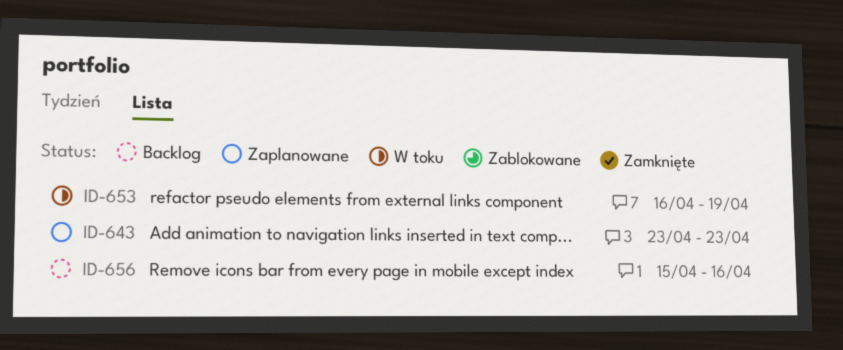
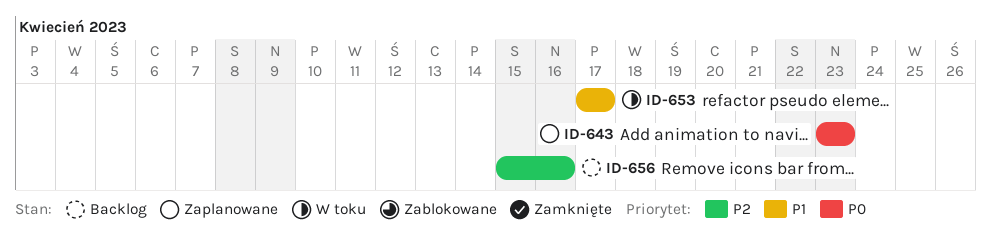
ID-653, start: Apr 16 -> Apr 17
ID-653, due: Apr 19 -> Apr 17

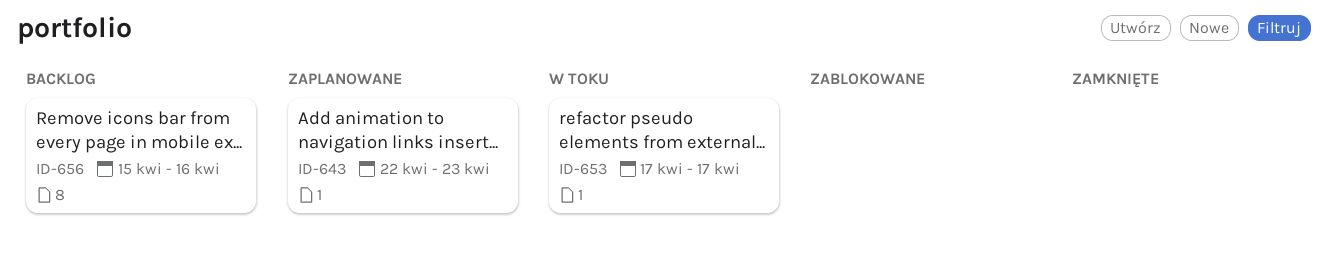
ID-643, start: Apr 23 -> Apr 22

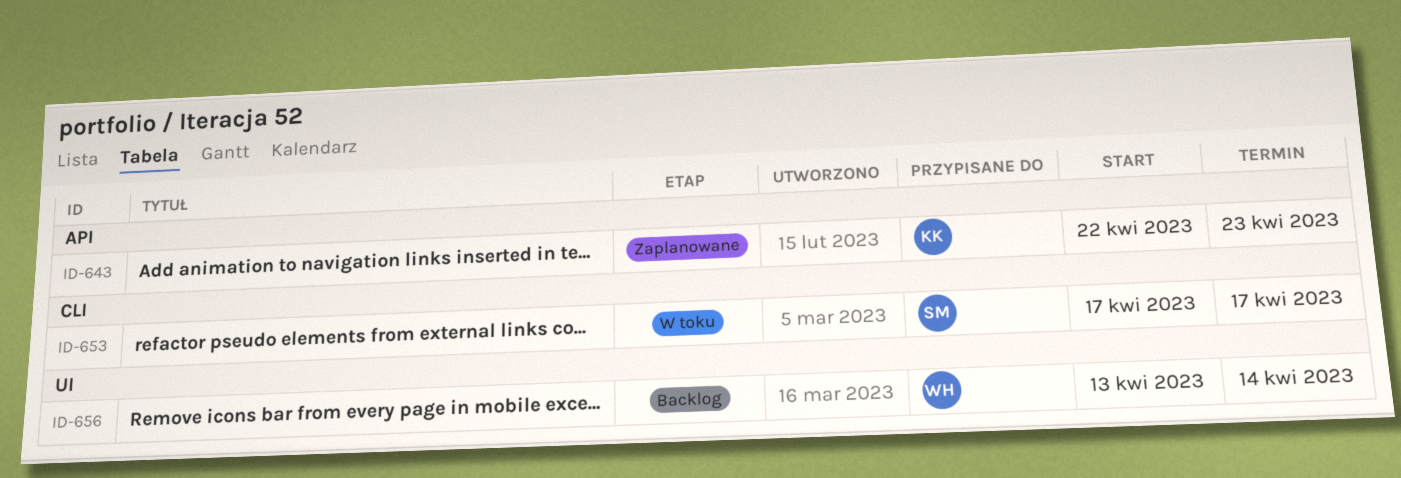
ID-656, start: Apr 15 -> Apr 13
ID-656, due: Apr 16 -> Apr 14

